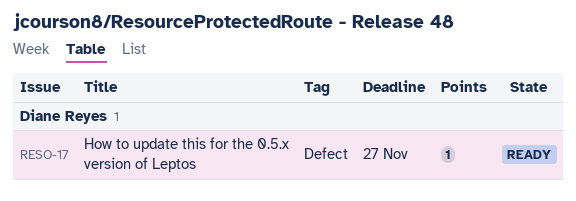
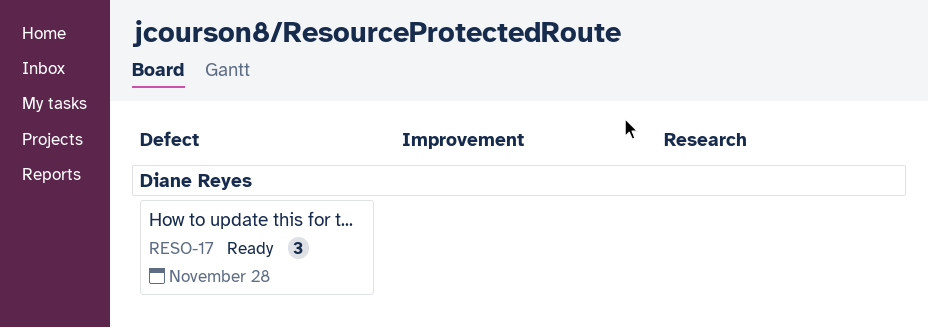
RESO-17, estimate: 1 -> 3
RESO-17, due: Nov 27 -> Nov 28

